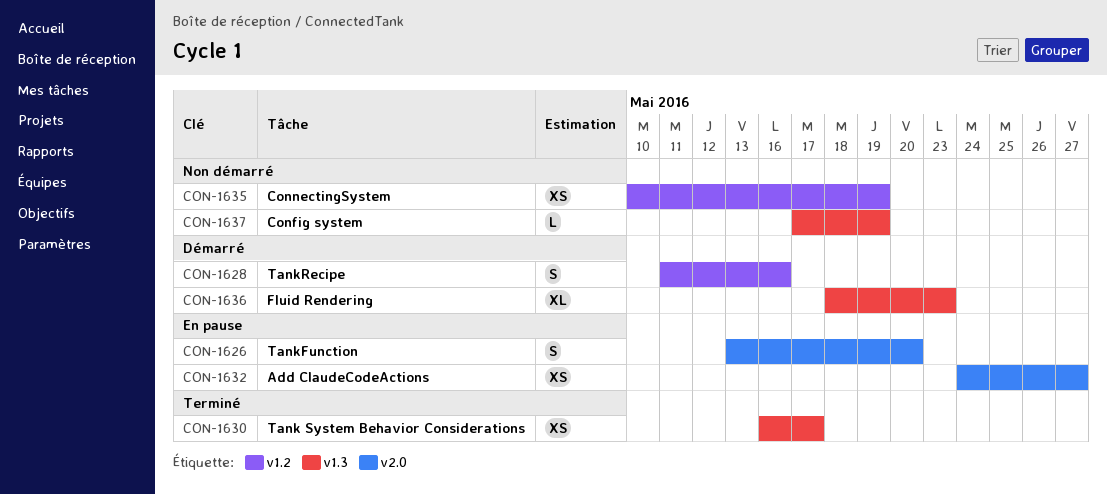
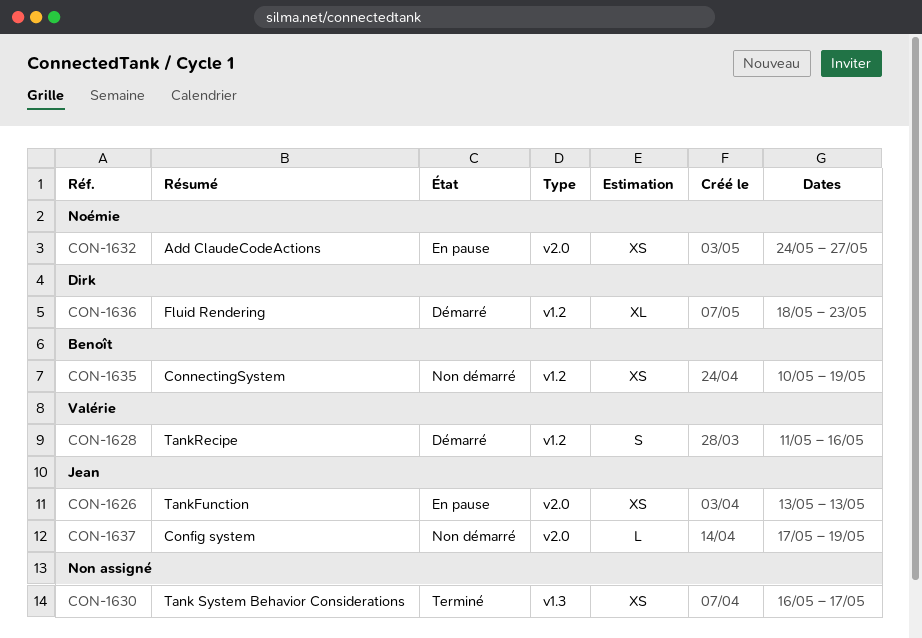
CON-1626, estimate: S -> XS
CON-1626, due: May 20 -> May 13
CON-1636, label: v1.3 -> v1.2
CON-1637, label: v1.3 -> v2.0

